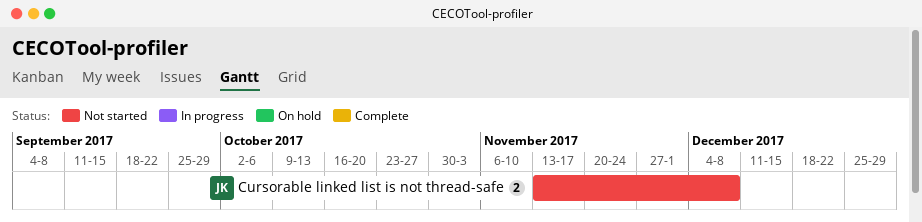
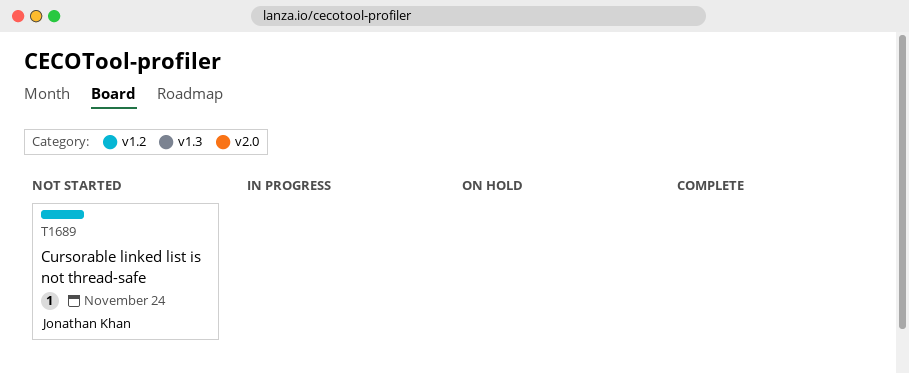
Cursorable linked list is not thread-safe, estimate: 2 -> 1
Cursorable linked list is not thread-safe, due: Dec 8 -> Nov 24

